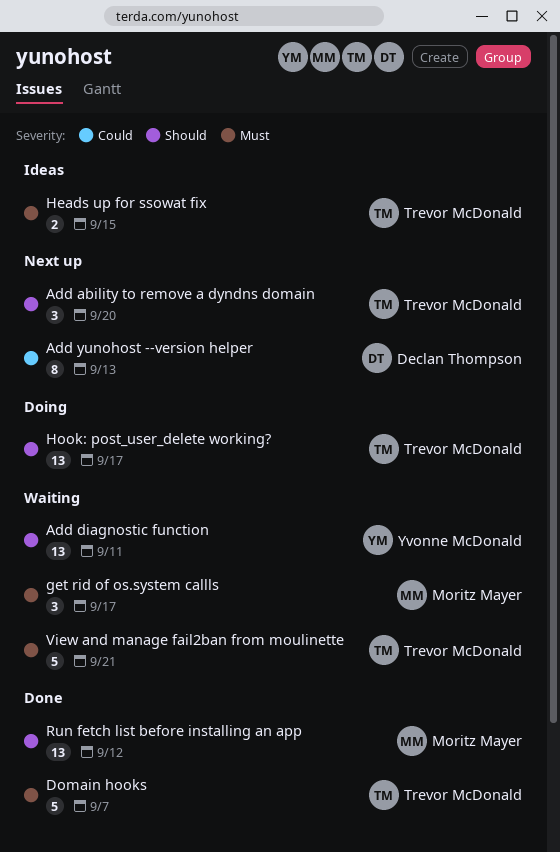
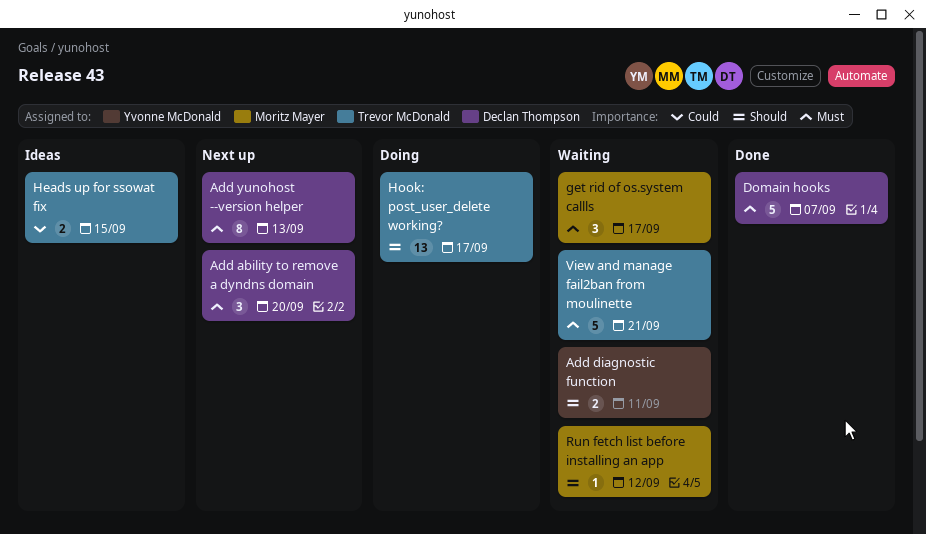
Add ability to remove a dyndns domain, owner: Trevor McDonald -> Declan Thompson
Add ability to remove a dyndns domain, priority: Should -> Must
Add diagnostic function, estimate: 13 -> 2
Add yunohost --version helper, priority: Could -> Must
Domain hooks, owner: Trevor McDonald -> Declan Thompson
Heads up for ssowat fix, priority: Must -> Could
Run fetch list before installing an app, status: Done -> Waiting
Run fetch list before installing an app, estimate: 13 -> 1

